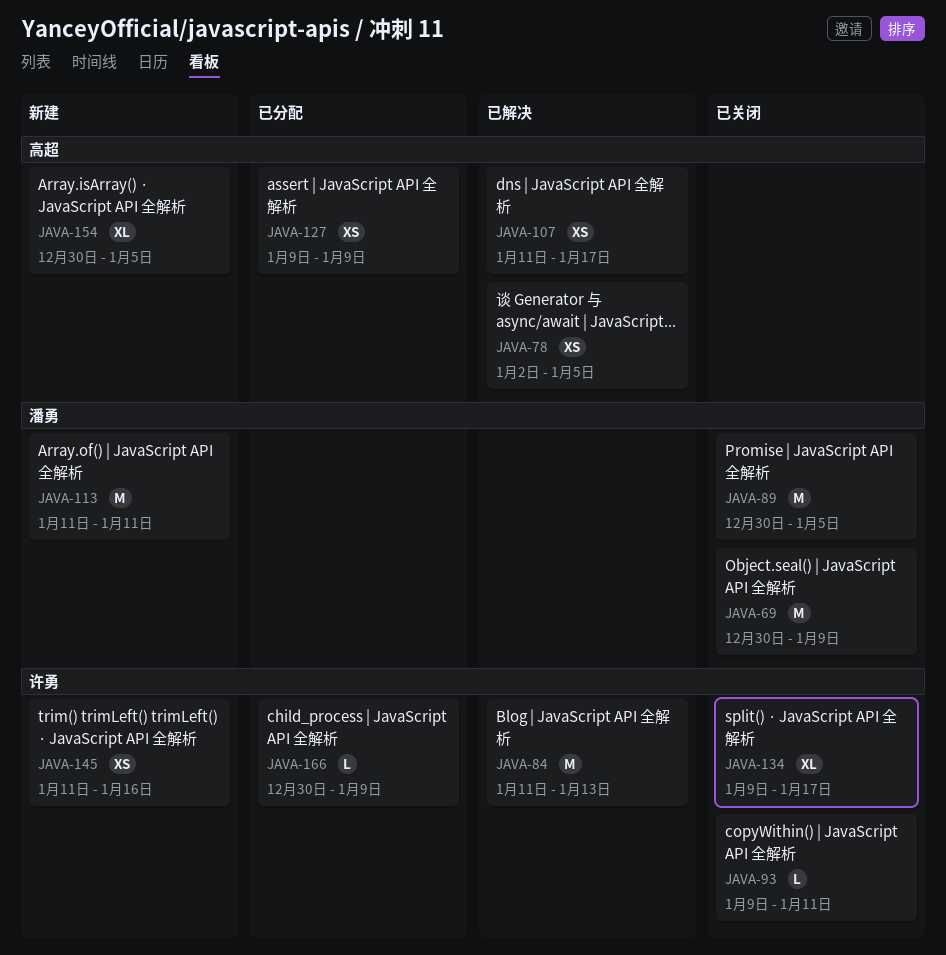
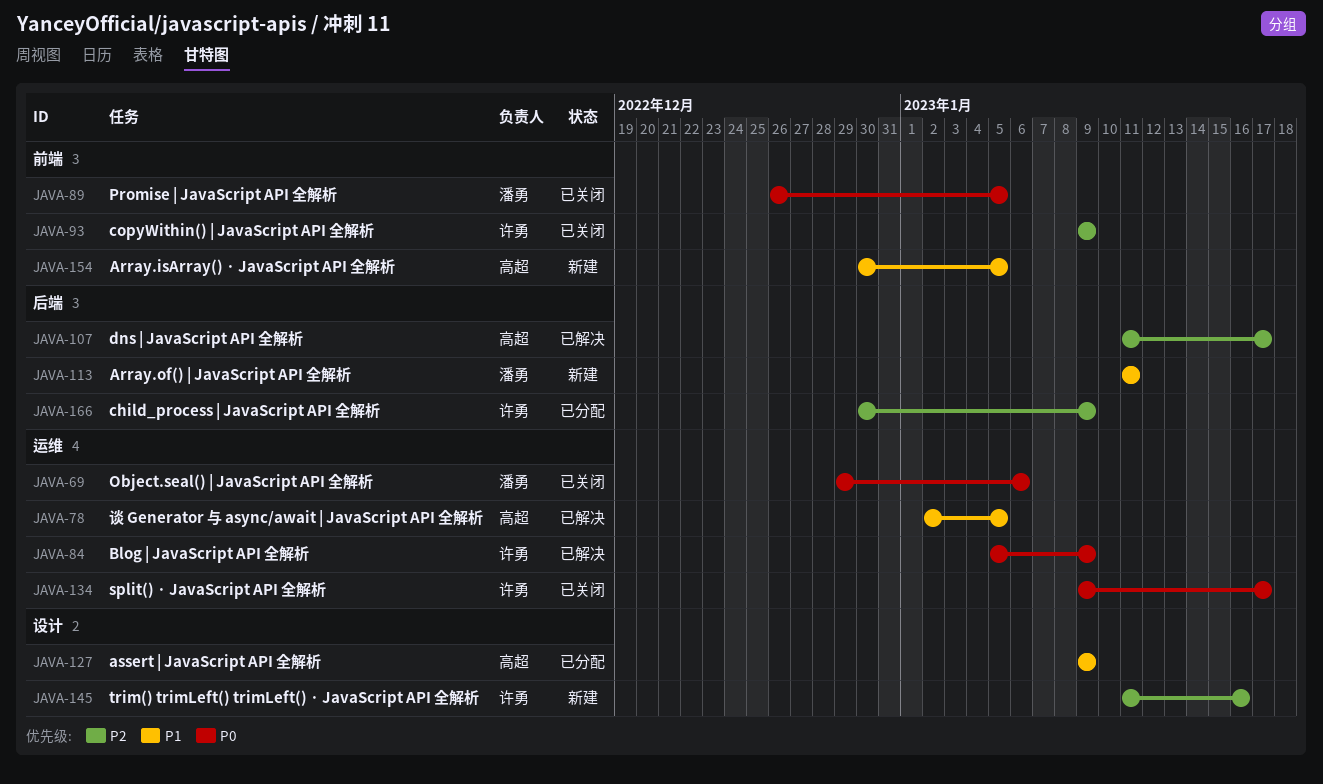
JAVA-69, start: Dec 30 -> Dec 29
JAVA-69, due: Jan 9 -> Jan 6
JAVA-84, start: Jan 11 -> Jan 5
JAVA-84, due: Jan 13 -> Jan 9
JAVA-89, start: Dec 30 -> Dec 26
JAVA-93, due: Jan 11 -> Jan 9

